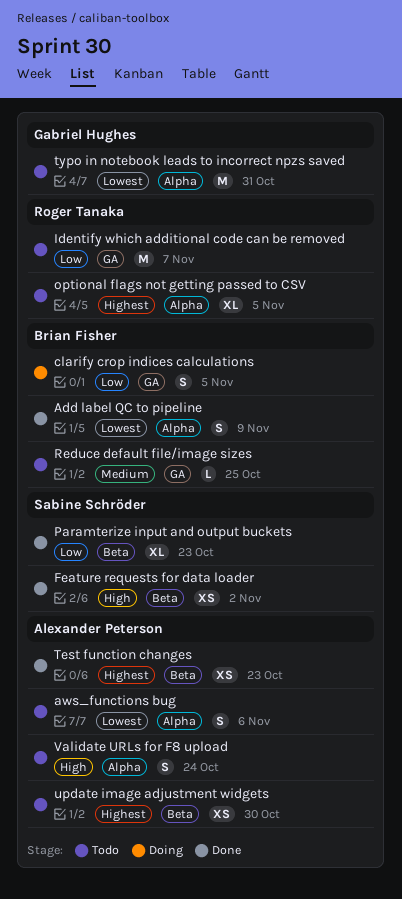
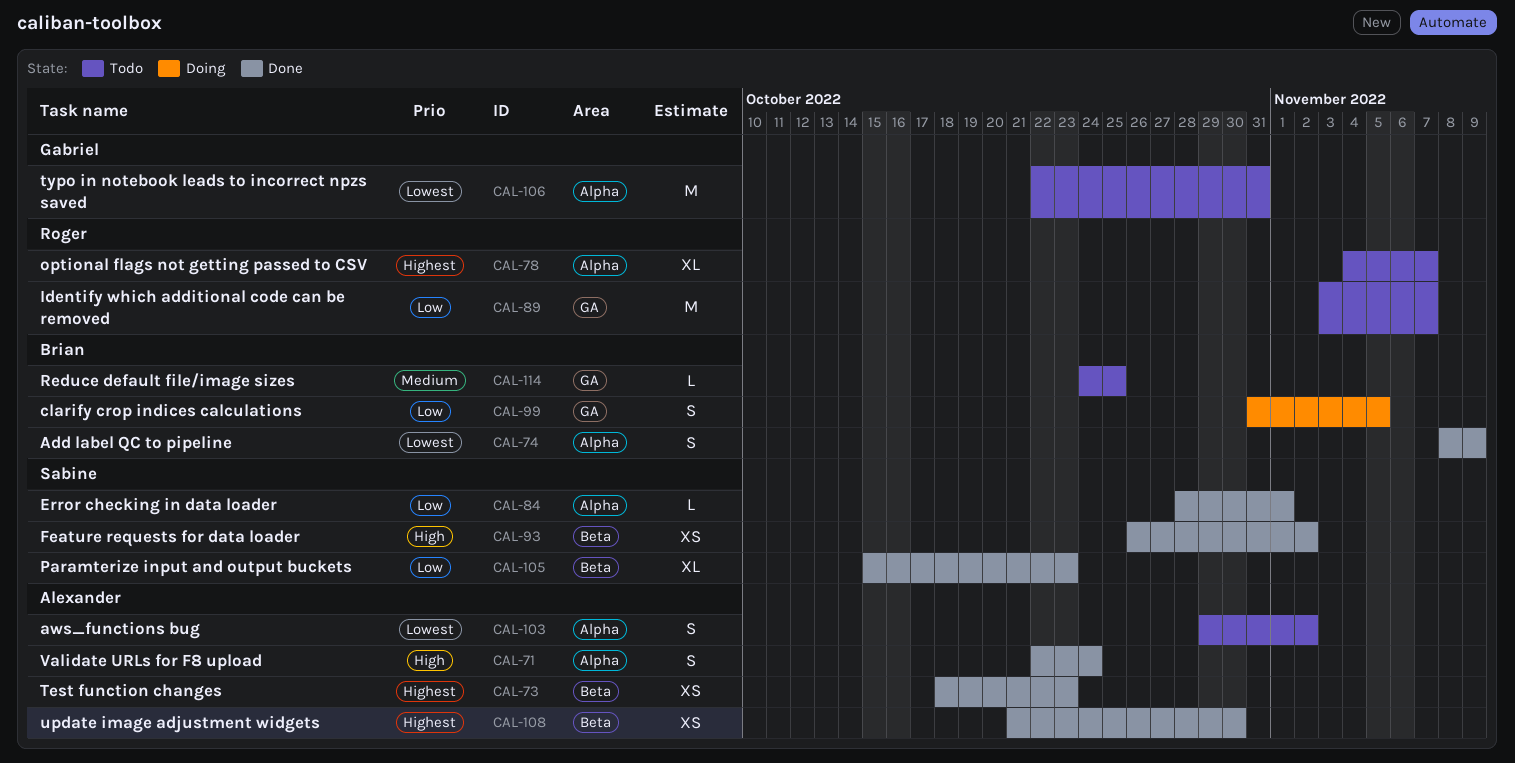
aws_functions bug, due: Nov 6 -> Nov 2
Error checking in data loader: none -> present
optional flags not getting passed to CSV, due: Nov 5 -> Nov 7
update image adjustment widgets, status: Todo -> Done
Validate URLs for F8 upload, status: Todo -> Done

